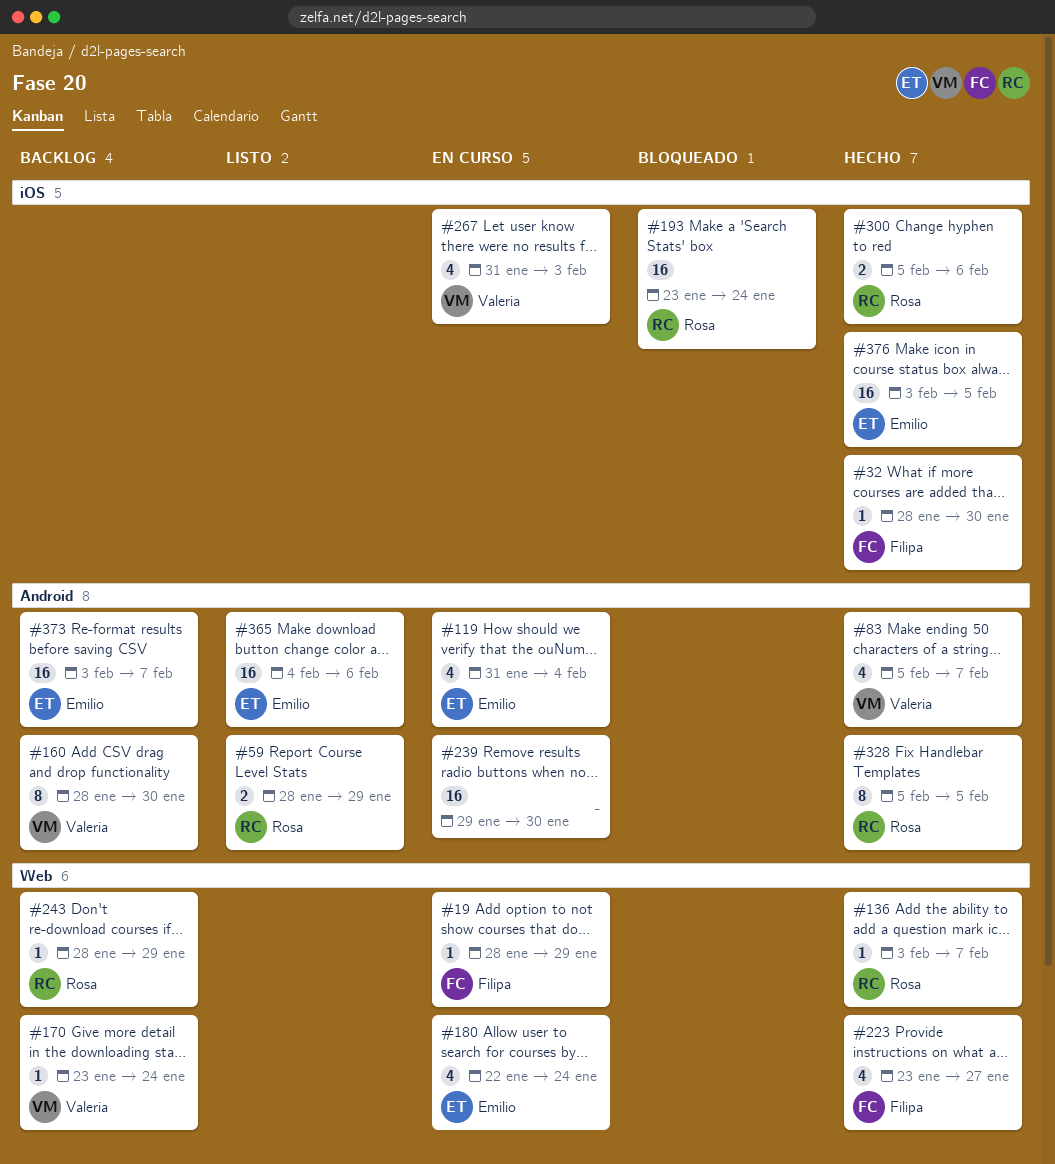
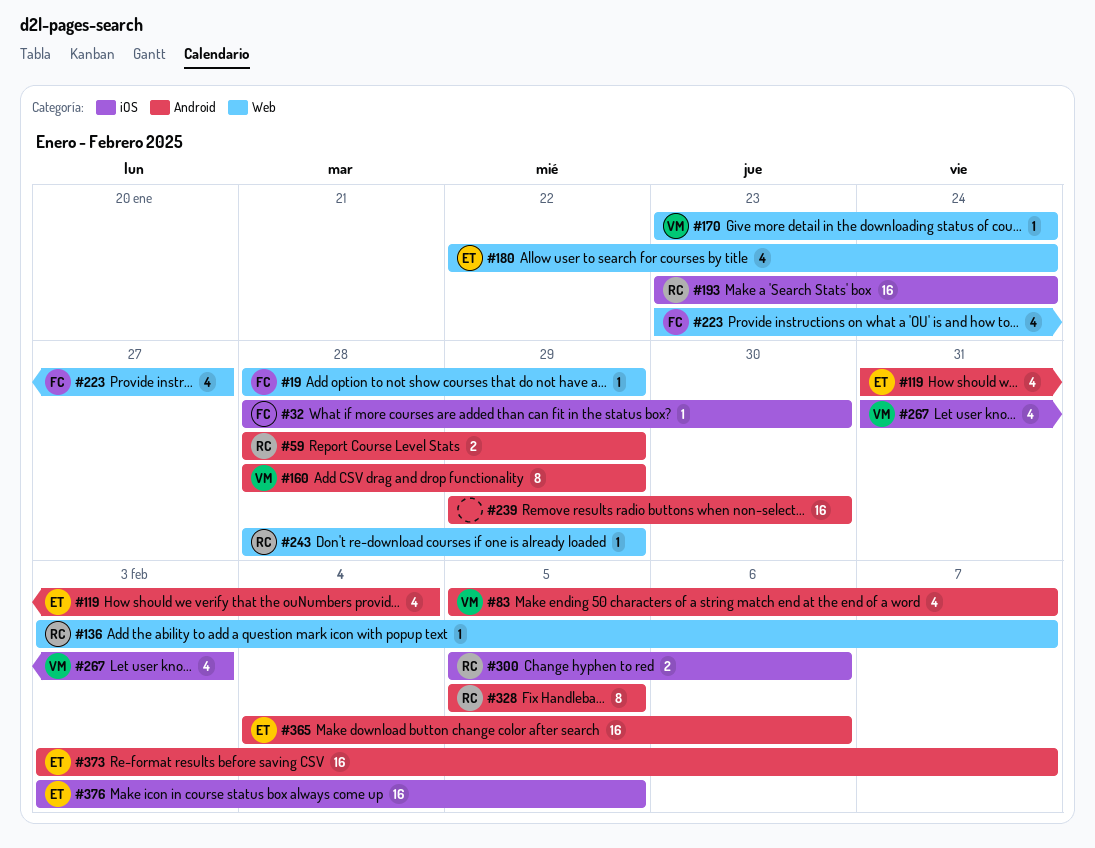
#160, due: Jan 30 -> Jan 29

